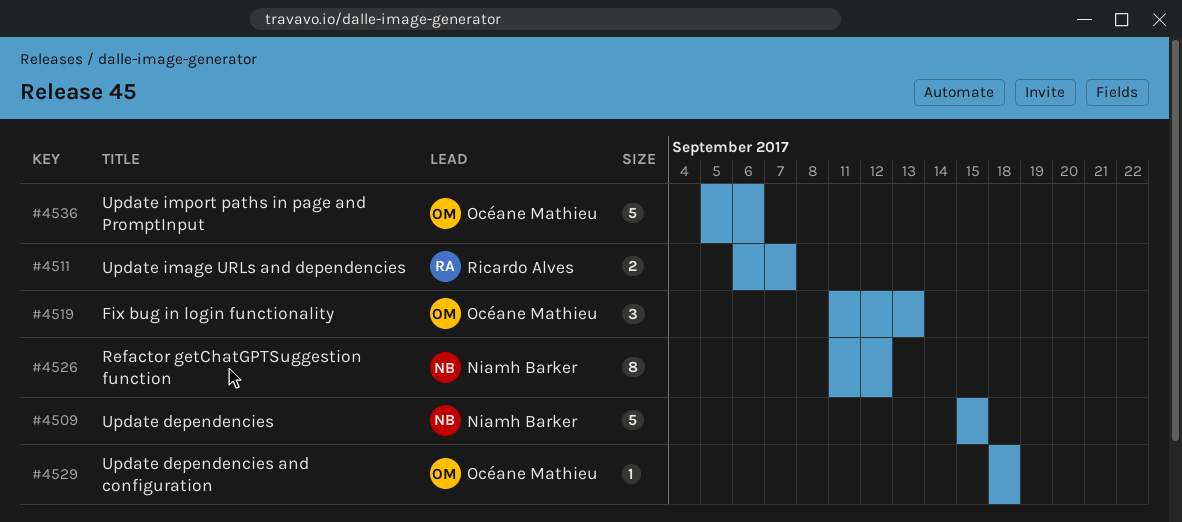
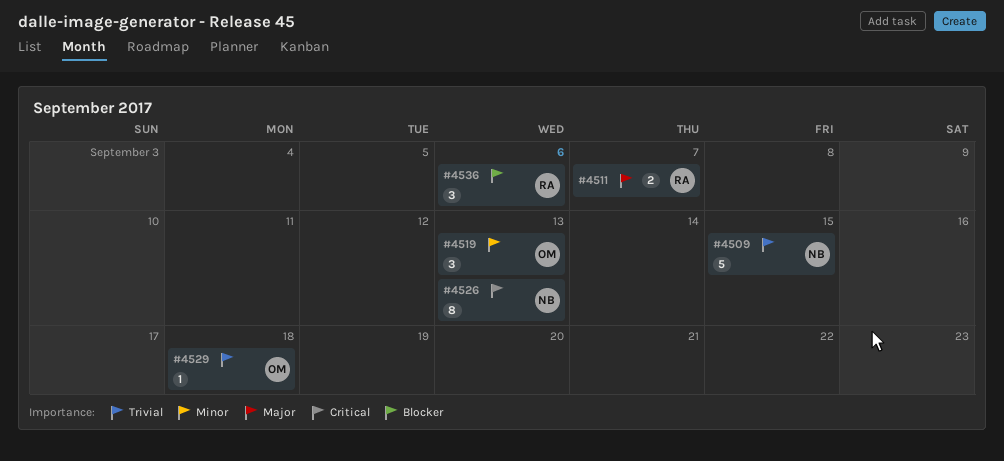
#4526, due: Sep 12 -> Sep 13
#4536, owner: Océane Mathieu -> Ricardo Alves
#4536, estimate: 5 -> 3

